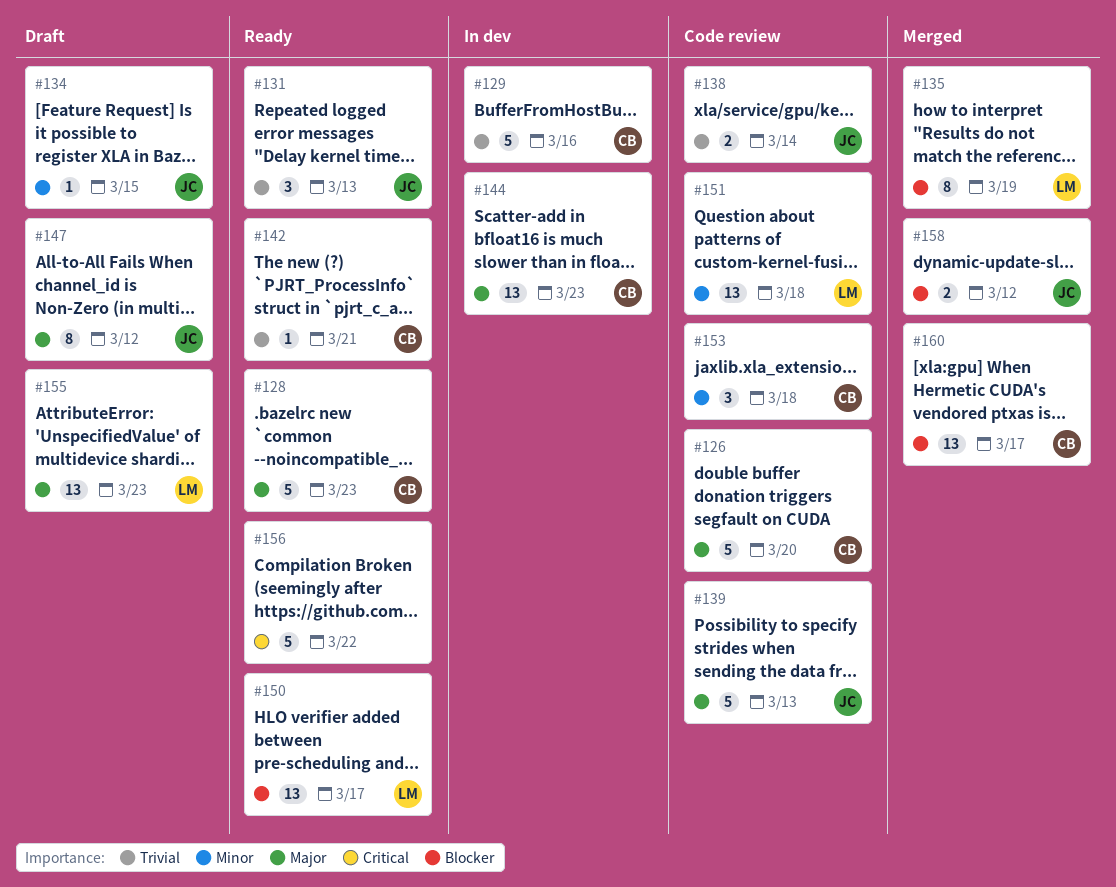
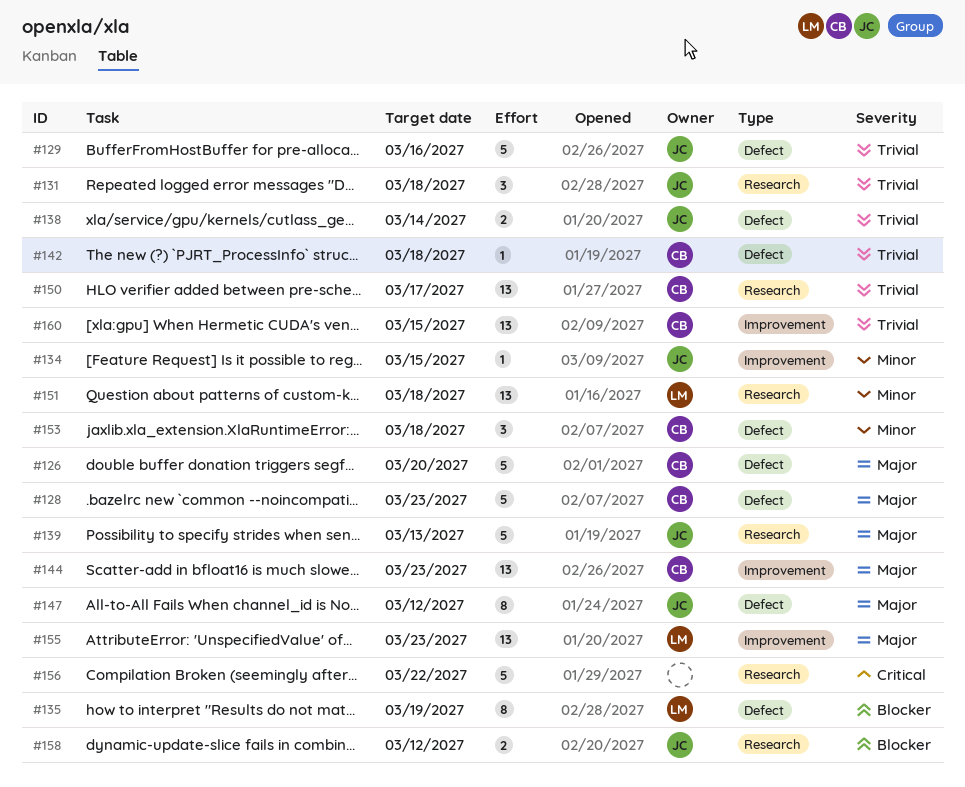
#129, owner: CB -> JC
#131, due: Mar 13 -> Mar 18
#142, due: Mar 21 -> Mar 18
#150, owner: LM -> CB
#150, priority: Blocker -> Trivial
#160, priority: Blocker -> Trivial
#160, due: Mar 17 -> Mar 15

